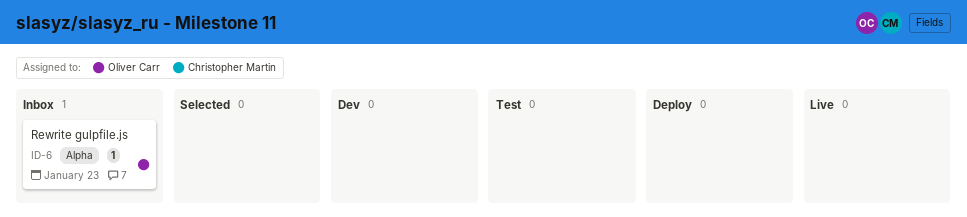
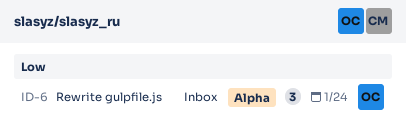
ID-6, estimate: 1 -> 3
ID-6, due: Jan 23 -> Jan 24

